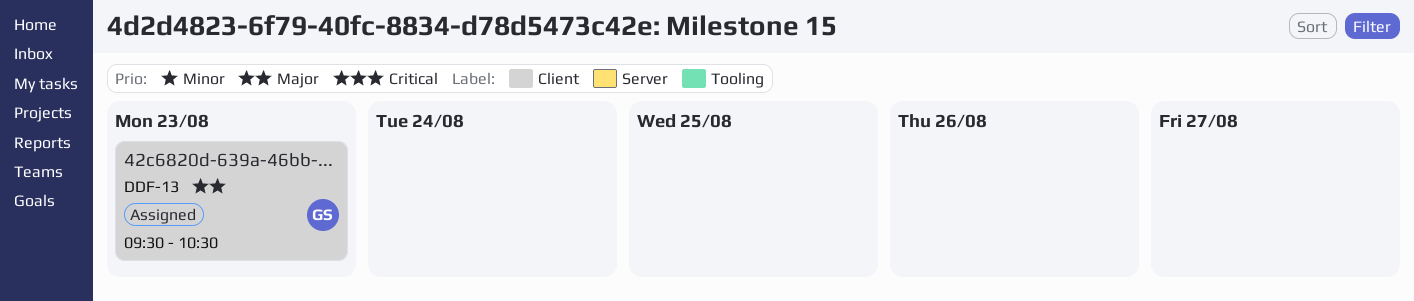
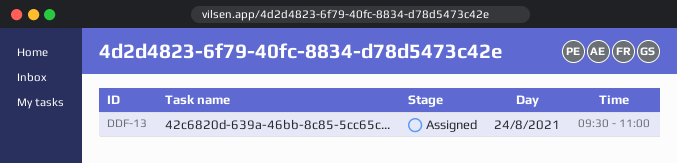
DDF-13, day: Aug 23 -> Aug 24
DDF-13, ends: 10:30 -> 11:00

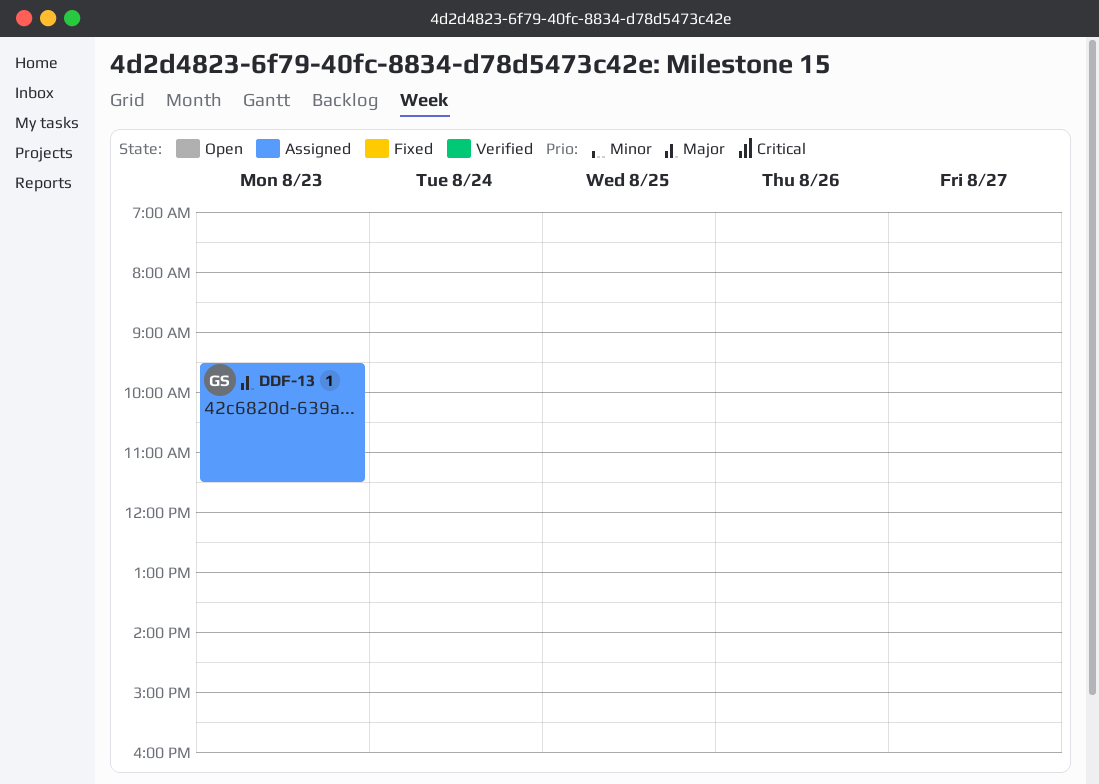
DDF-13, day: Aug 24 -> Aug 23
DDF-13, ends: 11:00 -> 11:30

